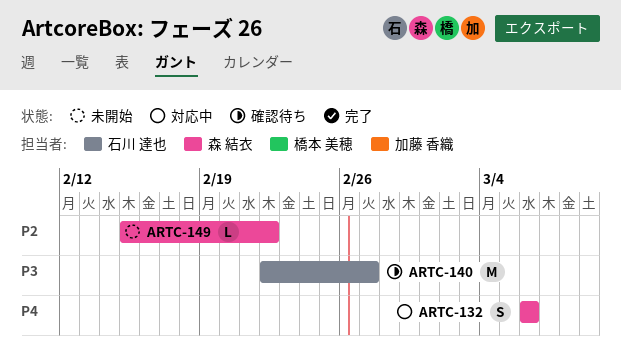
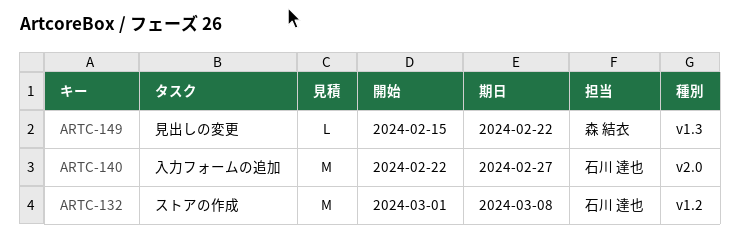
ARTC-132, owner: 森 結衣 -> 石川 達也
ARTC-132, estimate: S -> M
ARTC-132, start: Mar 6 -> Mar 1
ARTC-132, due: Mar 6 -> Mar 8

